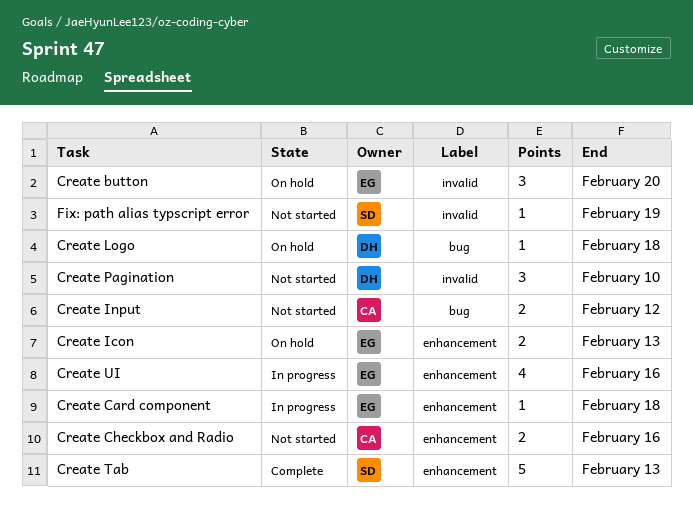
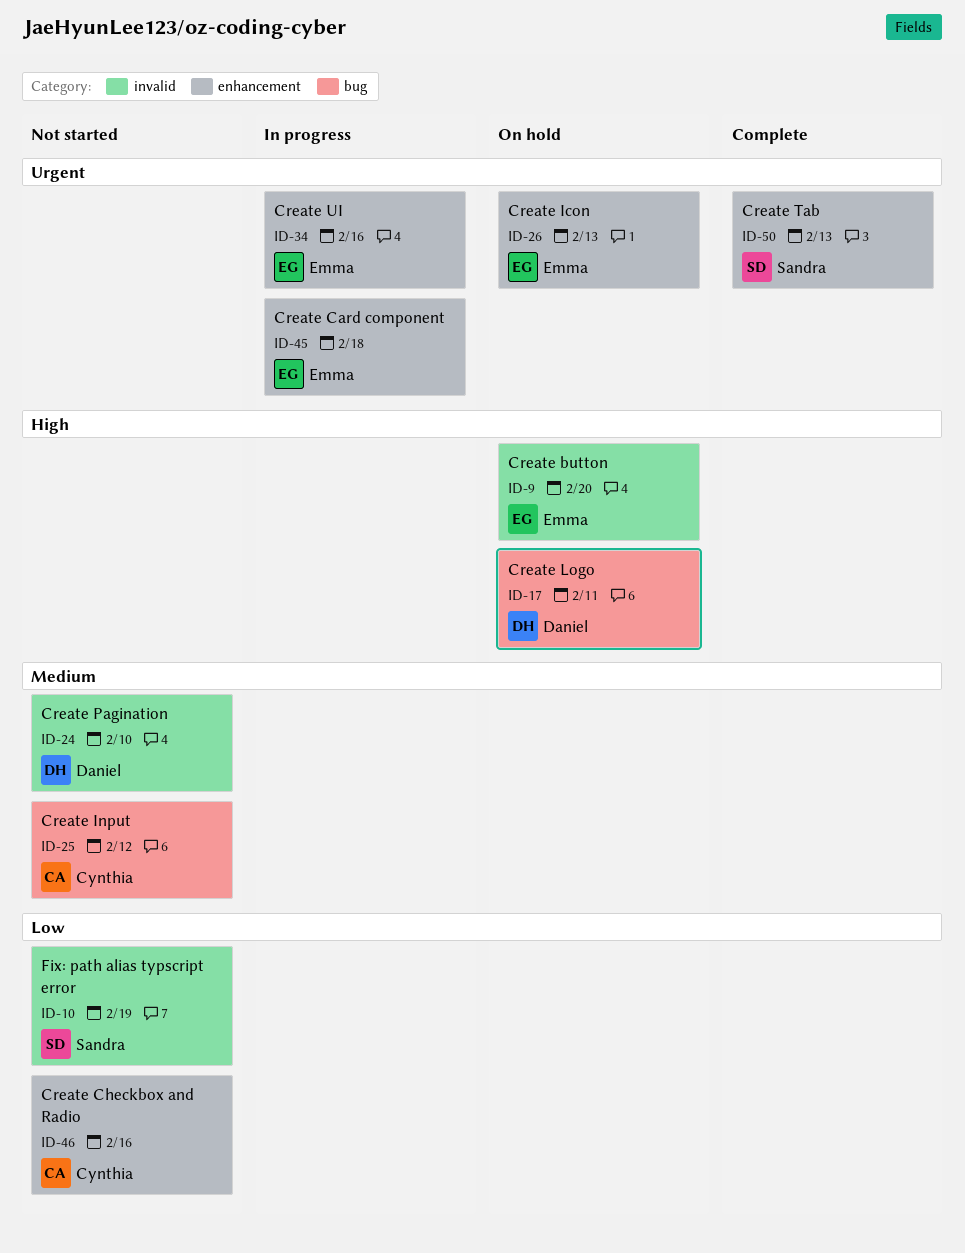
Create Logo, due: Feb 18 -> Feb 11

